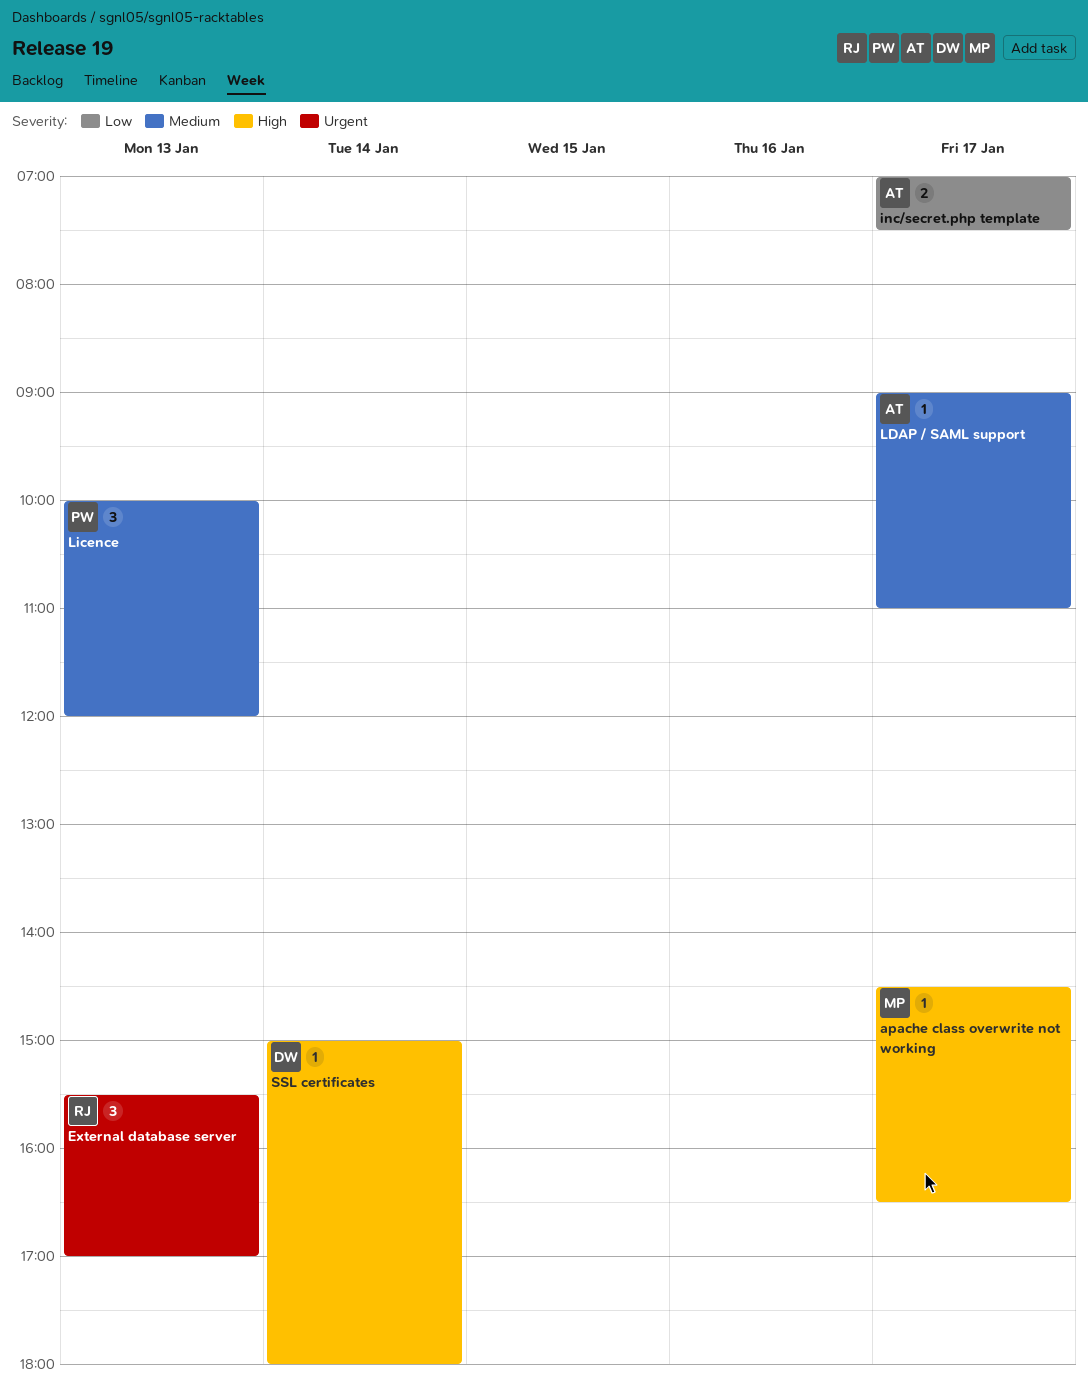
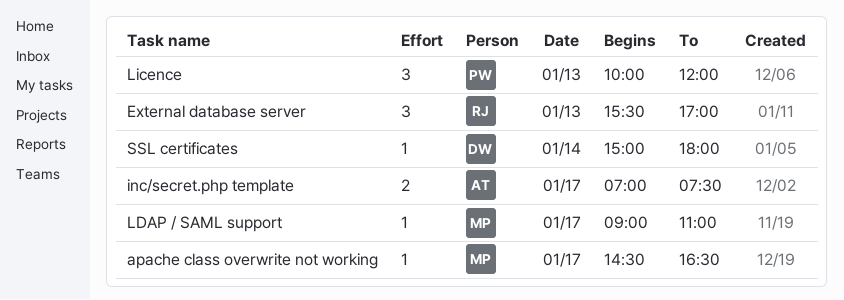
LDAP / SAML support, owner: AT -> MP

